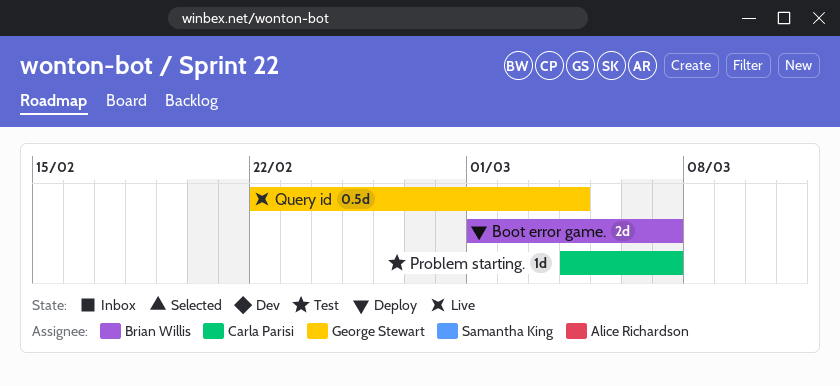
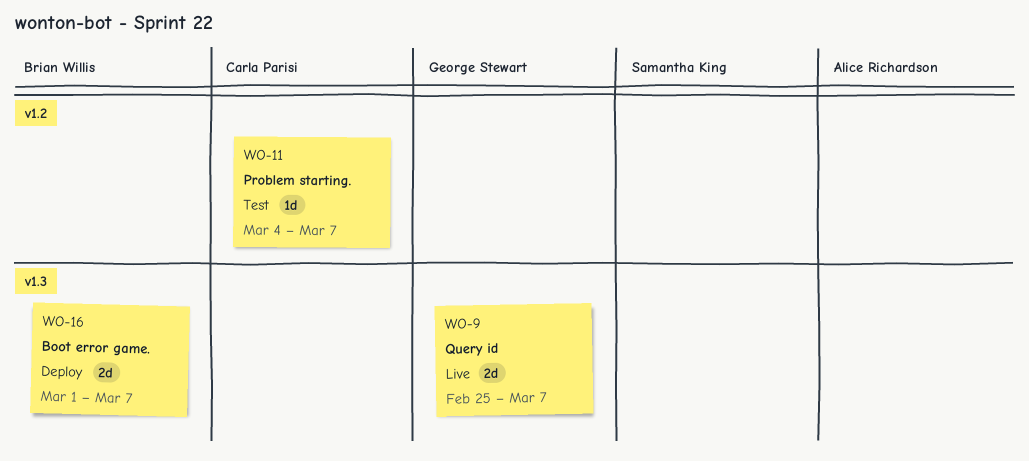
Query id, estimate: 0.5d -> 2d
Query id, start: Feb 22 -> Feb 25
Query id, due: Mar 4 -> Mar 7

